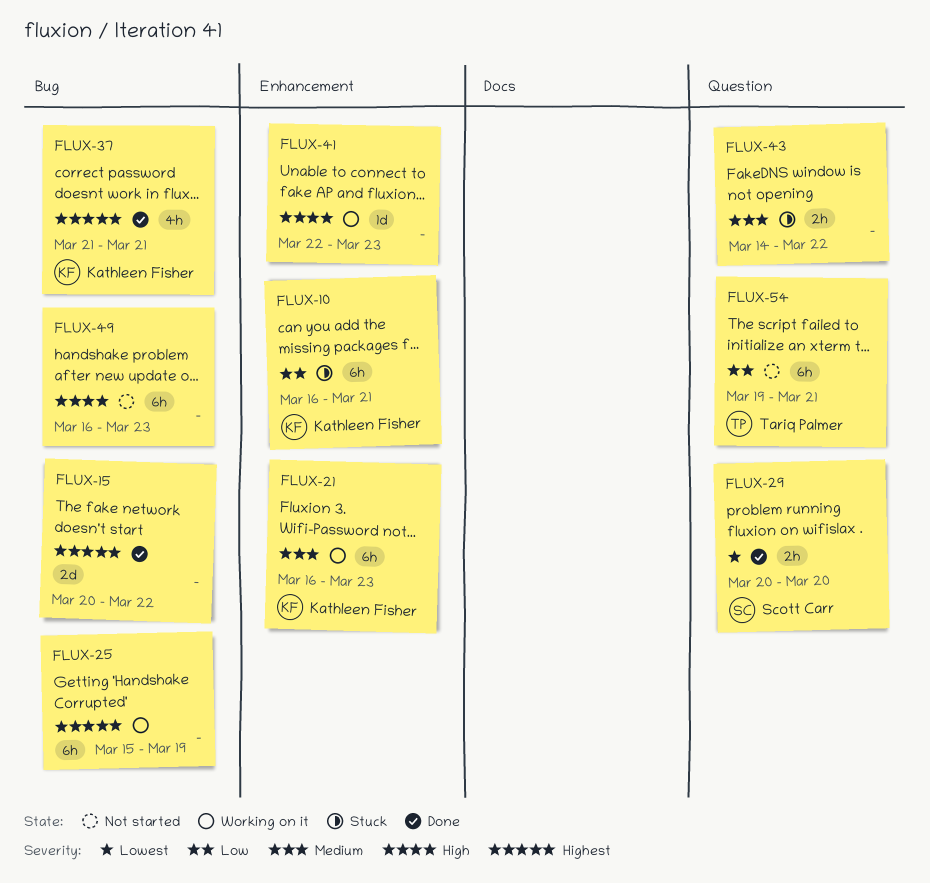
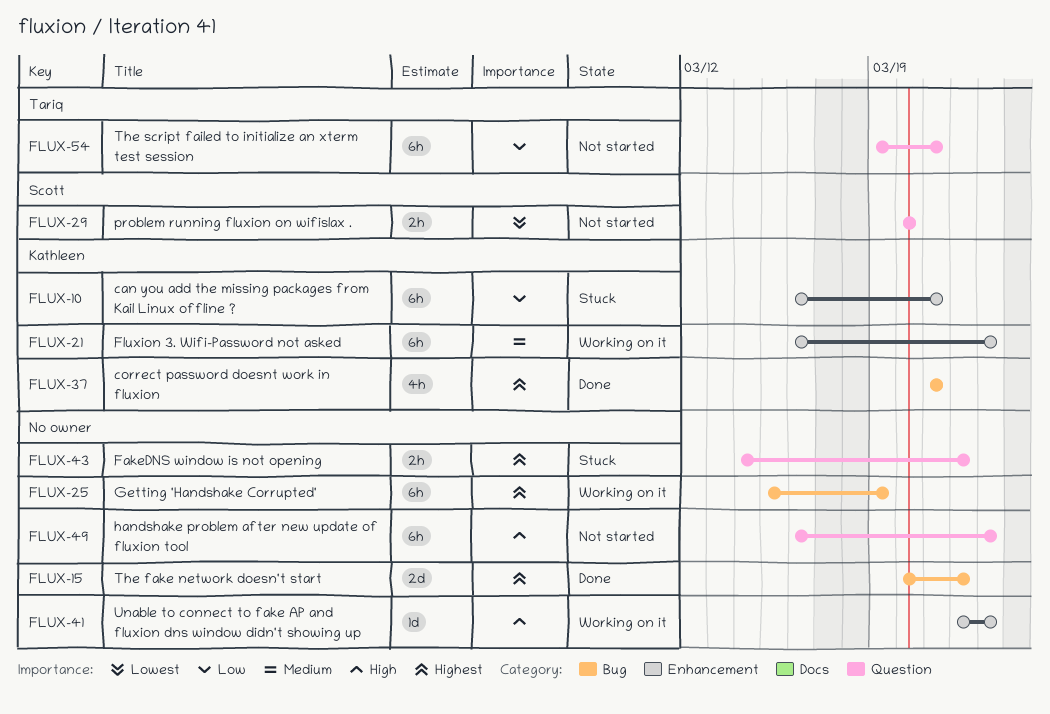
FLUX-29, status: Done -> Not started
FLUX-43, priority: Medium -> Highest
FLUX-49, label: Bug -> Question

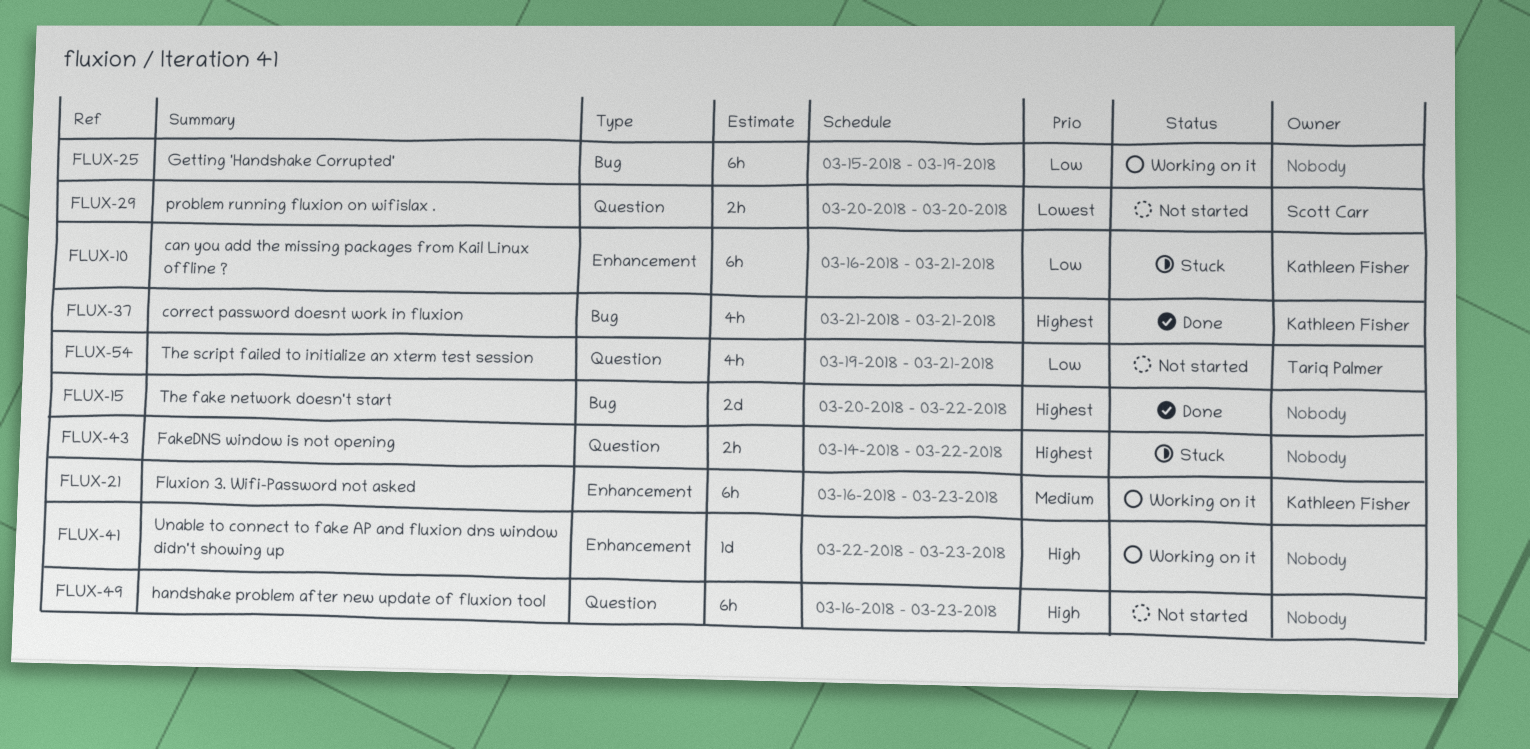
FLUX-25, priority: Highest -> Low
FLUX-54, estimate: 6h -> 4h

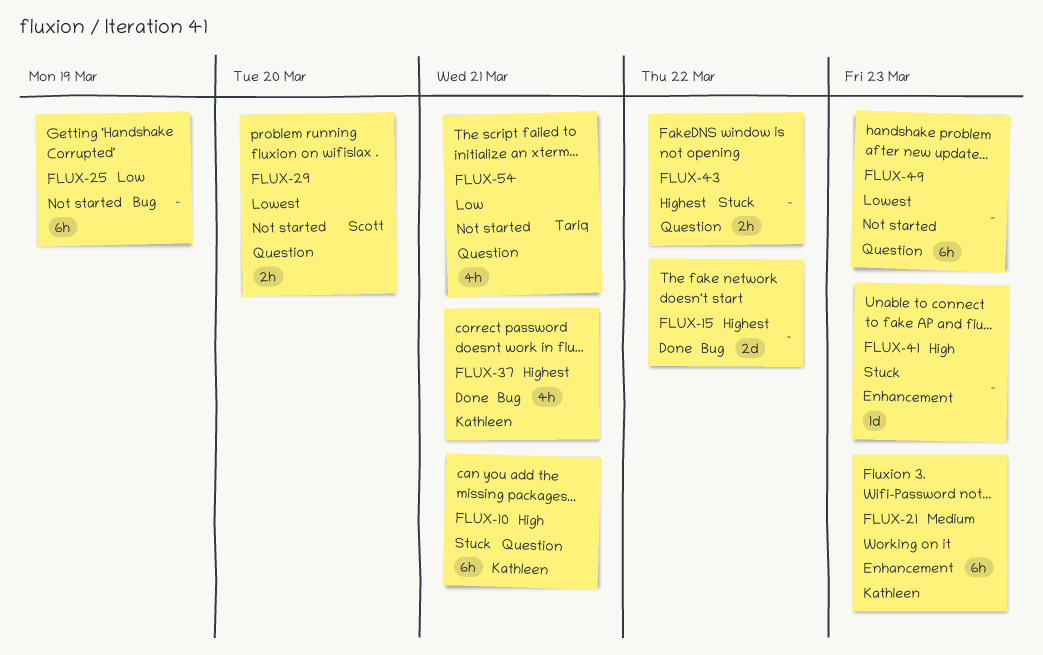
FLUX-10, priority: Low -> High
FLUX-10, label: Enhancement -> Question
FLUX-25, status: Working on it -> Not started
FLUX-41, status: Working on it -> Stuck
FLUX-49, priority: High -> Lowest

